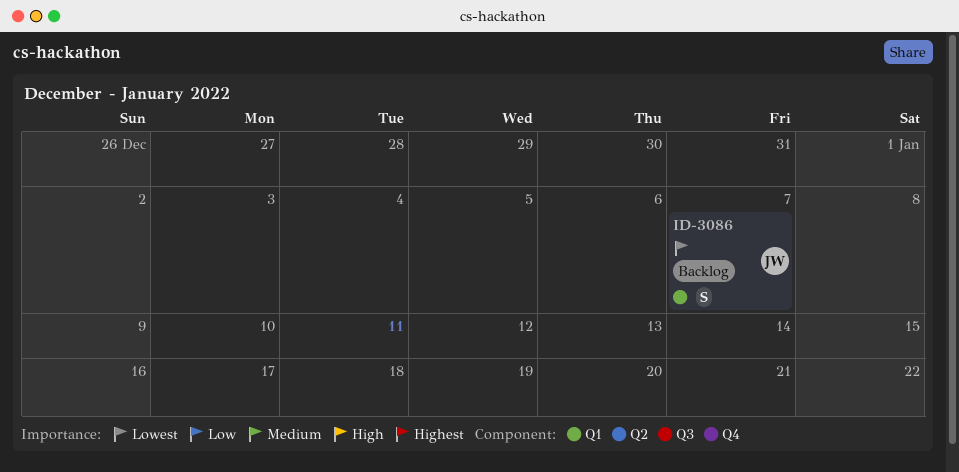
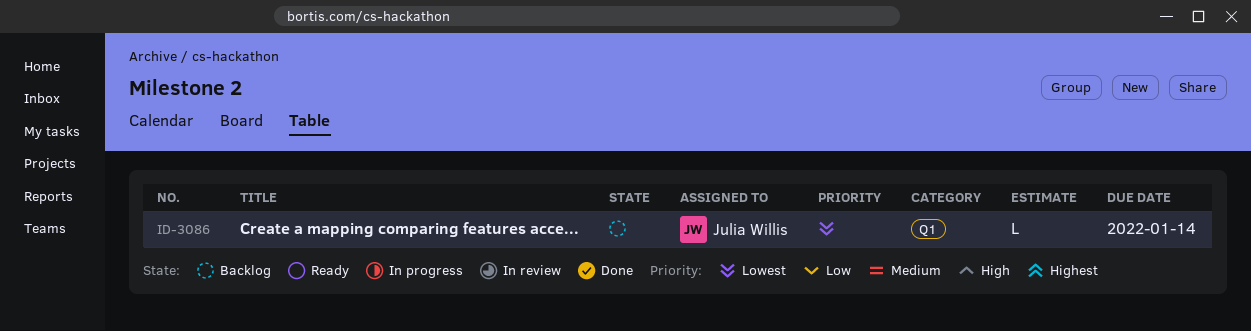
ID-3086, estimate: S -> L
ID-3086, due: Jan 7 -> Jan 14

